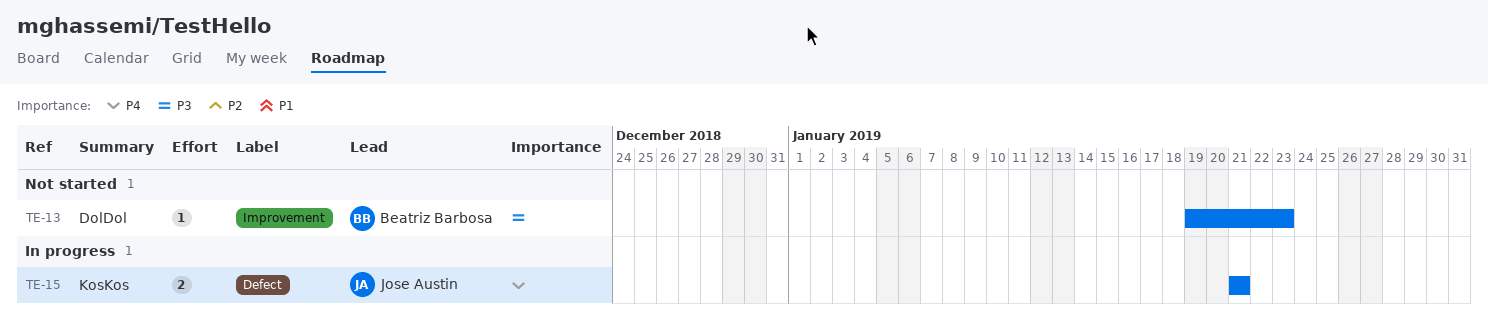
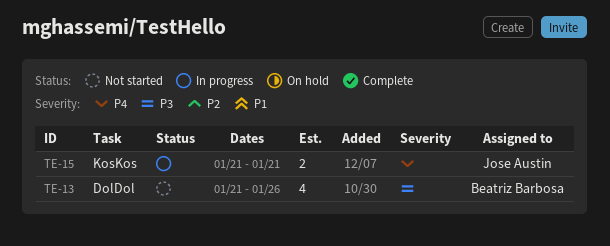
TE-13, estimate: 1 -> 4
TE-13, start: Jan 19 -> Jan 21
TE-13, due: Jan 23 -> Jan 26

